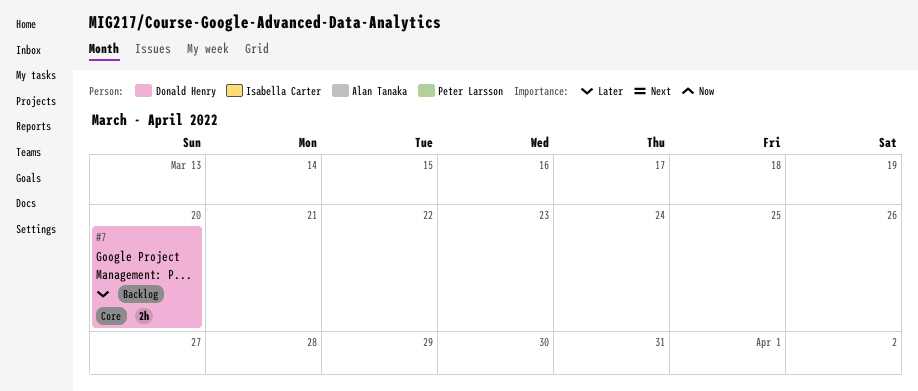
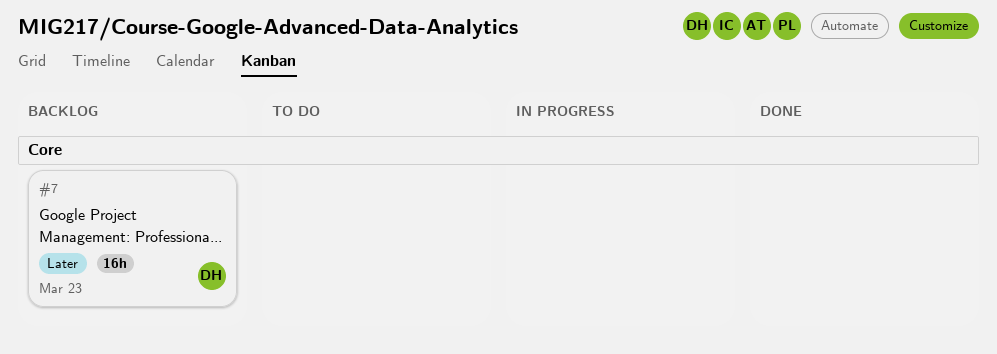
#7, estimate: 2h -> 16h
#7, due: Mar 20 -> Mar 23

